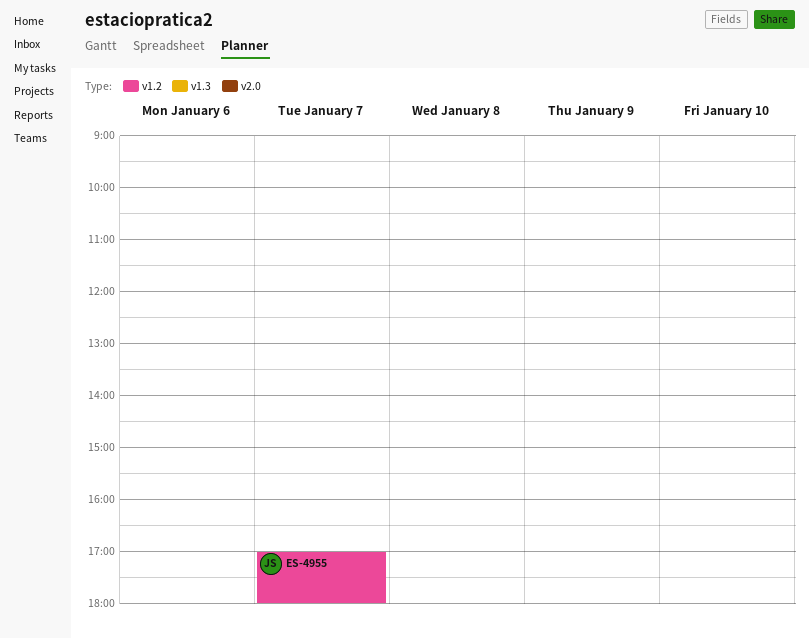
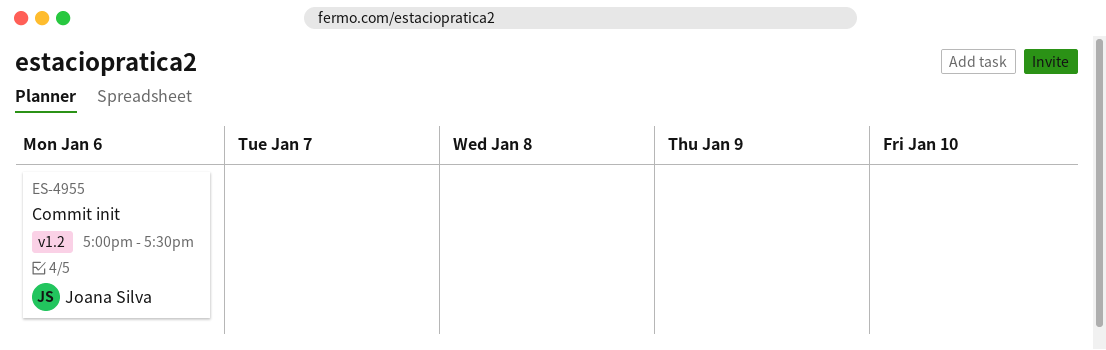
ES-4955, day: Jan 7 -> Jan 6
ES-4955, ends: 18:00 -> 17:30

